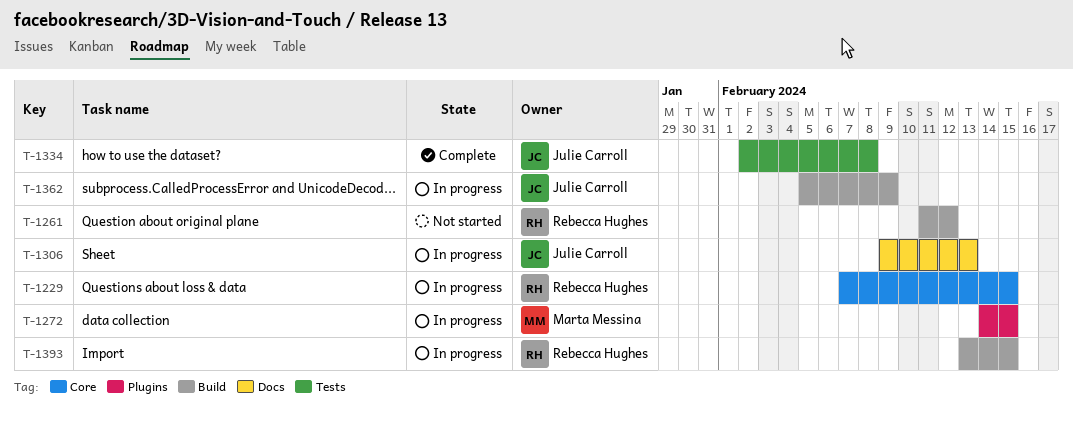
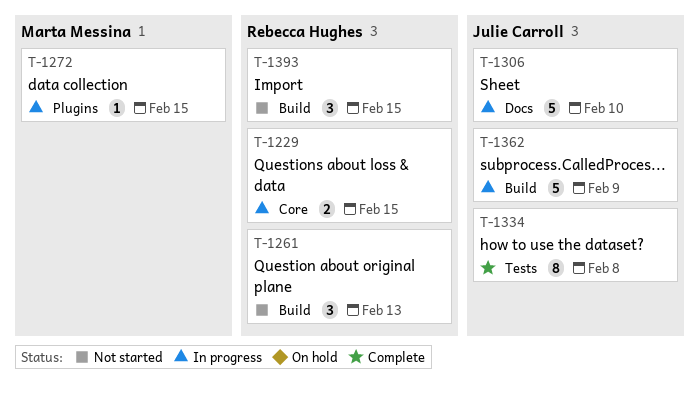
T-1261, due: Feb 12 -> Feb 13
T-1306, due: Feb 13 -> Feb 10
T-1393, status: In progress -> Not started

